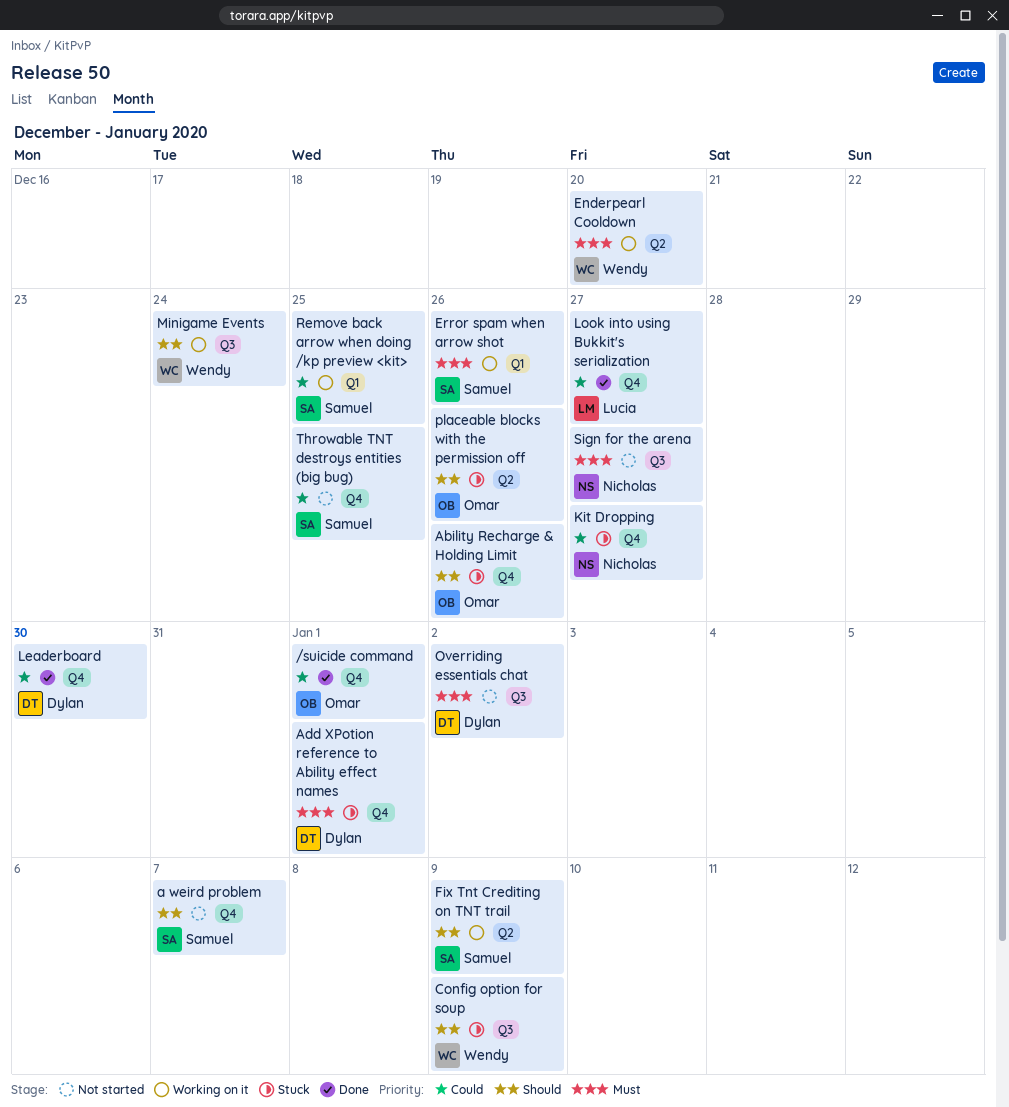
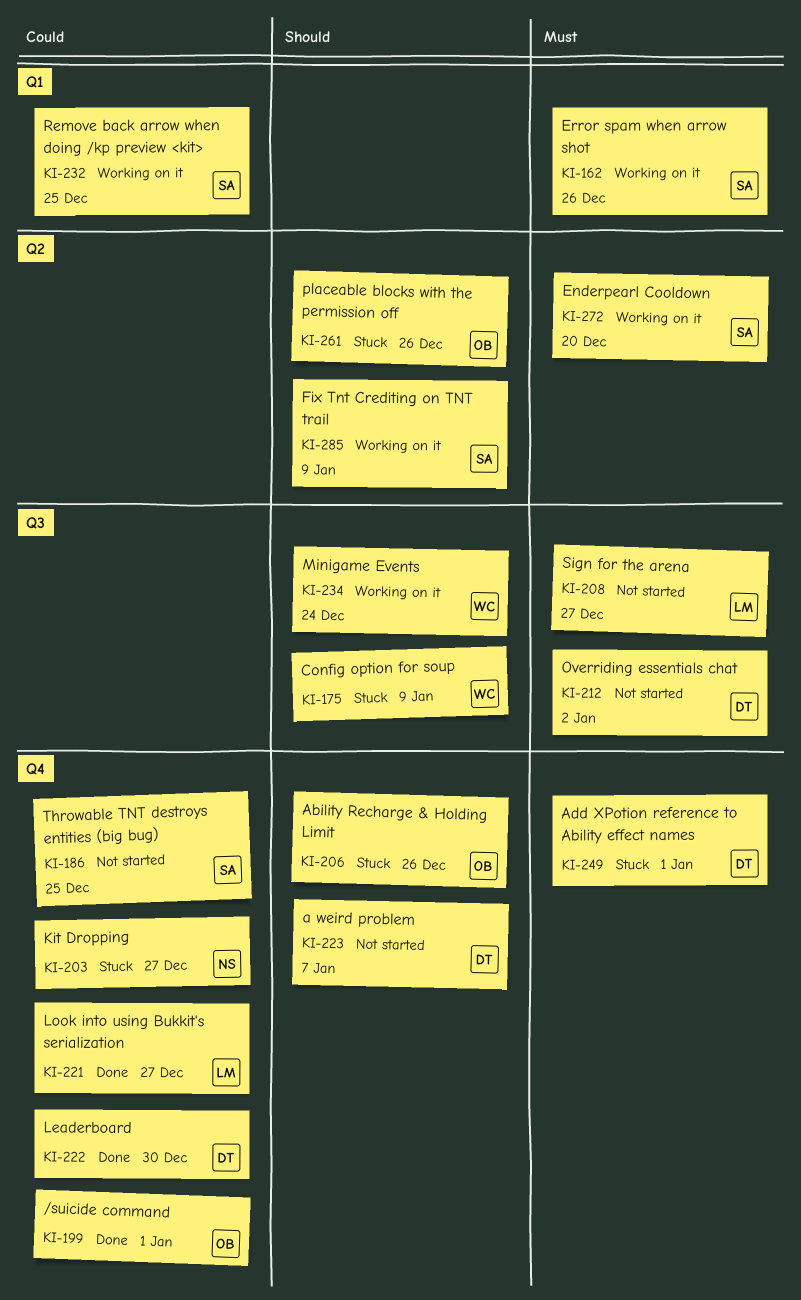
a weird problem, owner: Samuel -> Dylan
Enderpearl Cooldown, owner: Wendy -> Samuel
Sign for the arena, owner: Nicholas -> Lucia

